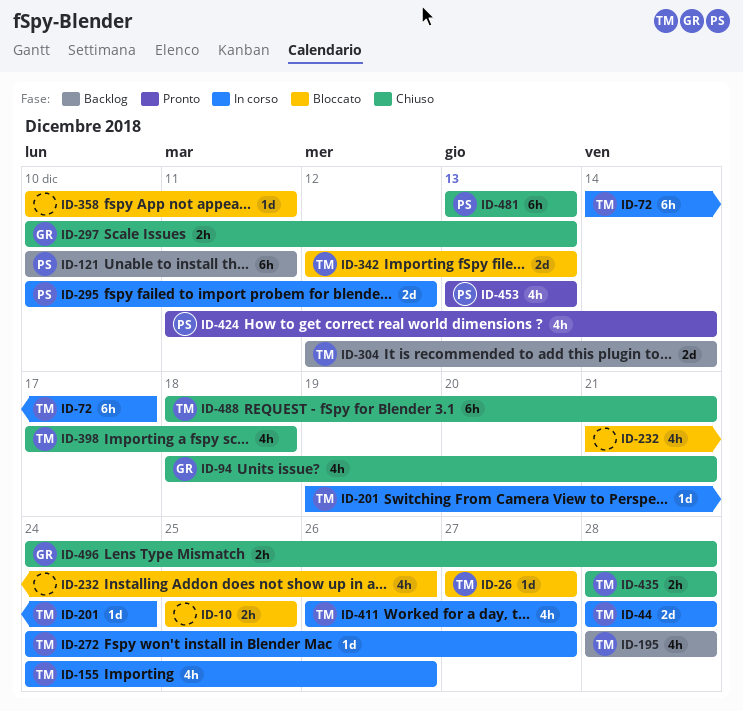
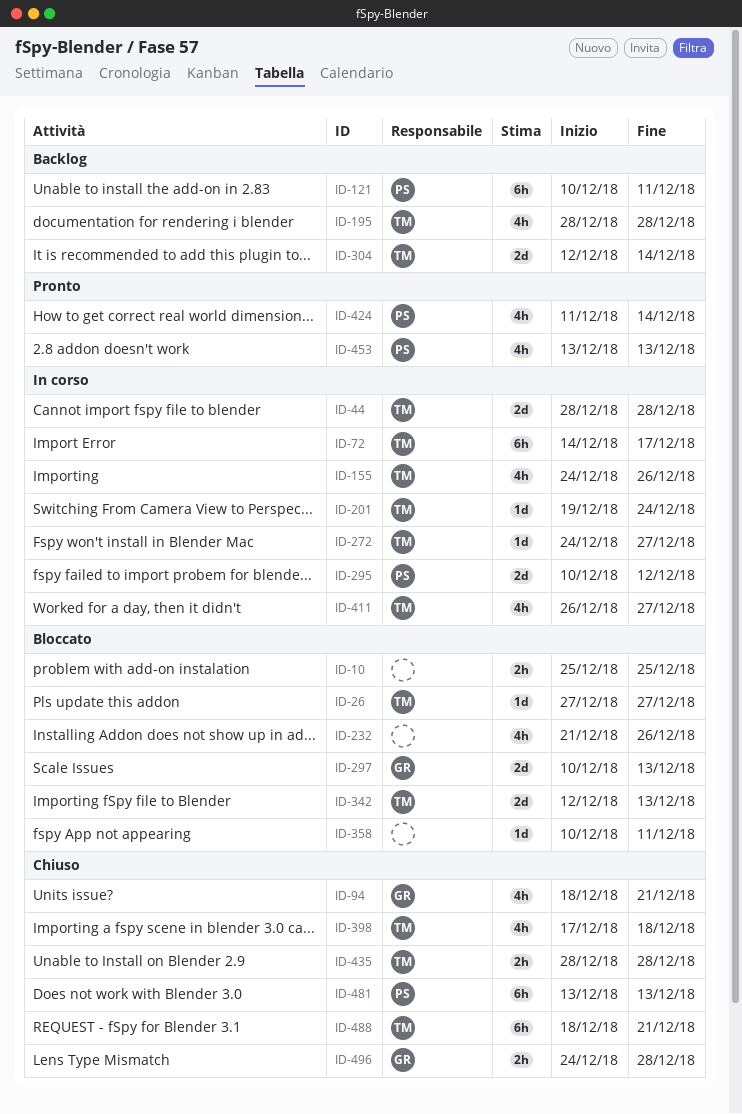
ID-297, status: Chiuso -> Bloccato
ID-297, estimate: 2h -> 2d

